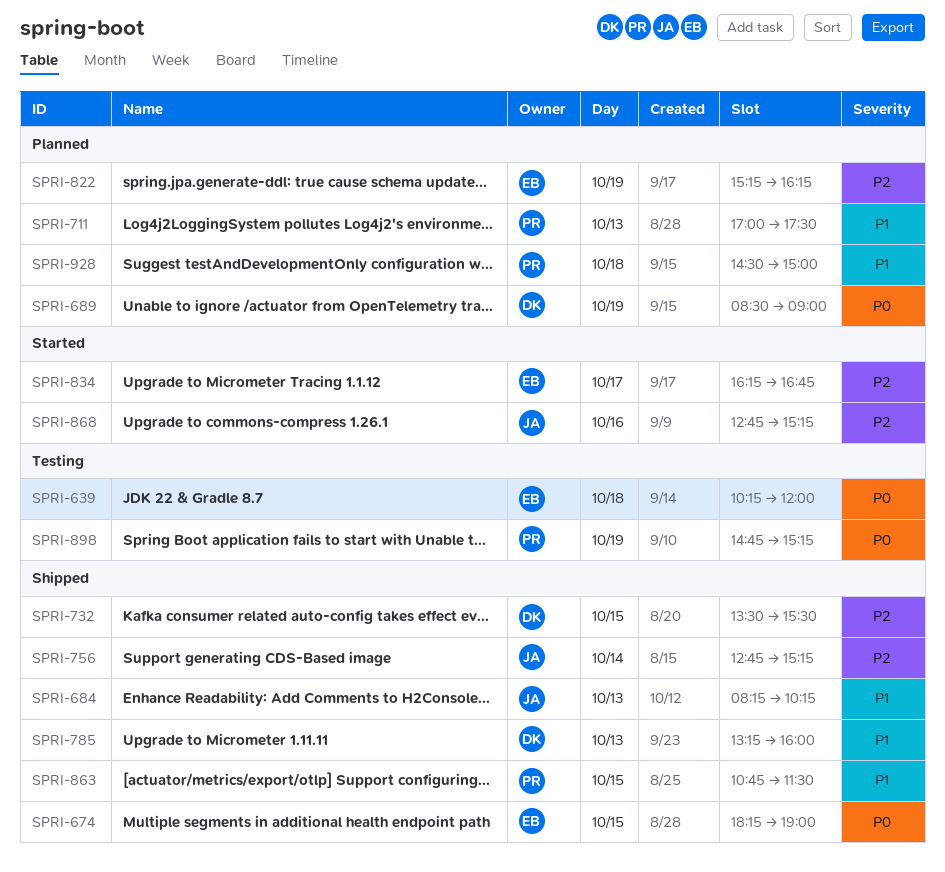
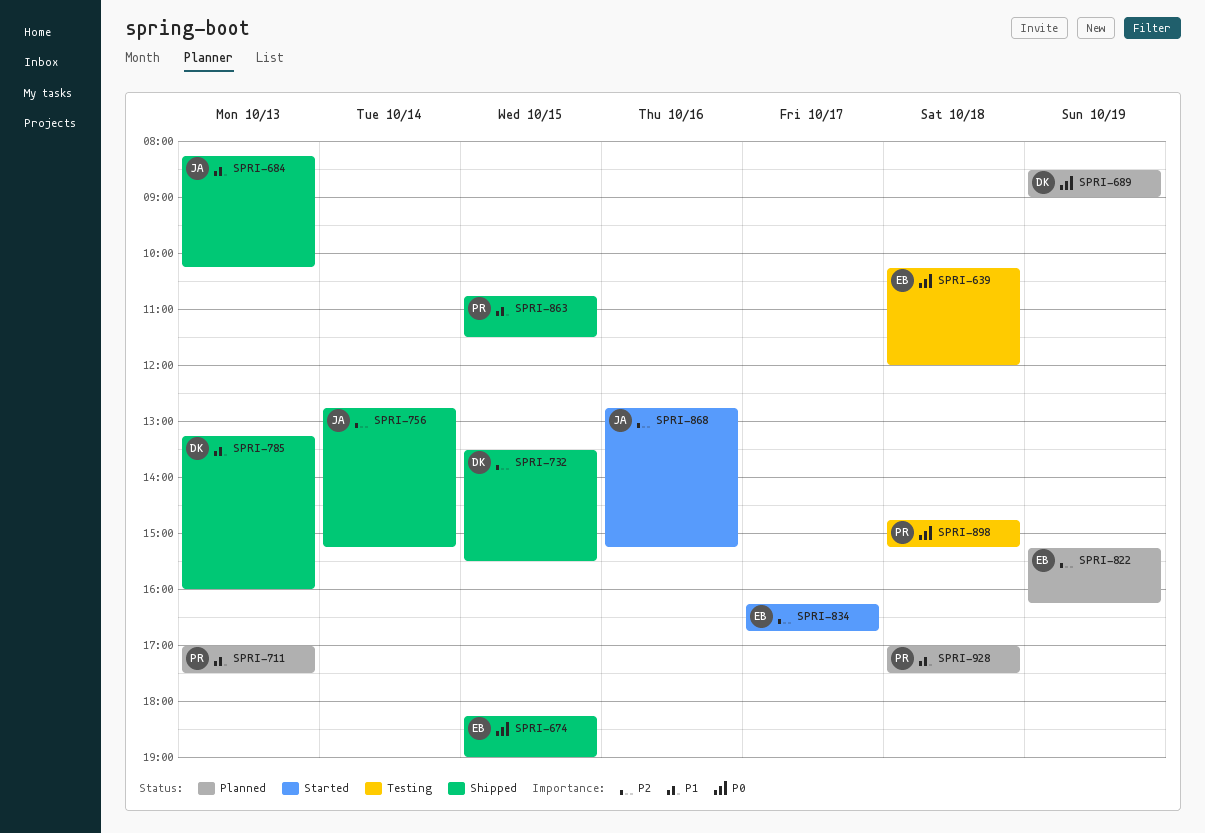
SPRI-898, day: Oct 19 -> Oct 18
SPRI-928, begins: 14:30 -> 17:00
SPRI-928, ends: 15:00 -> 17:30

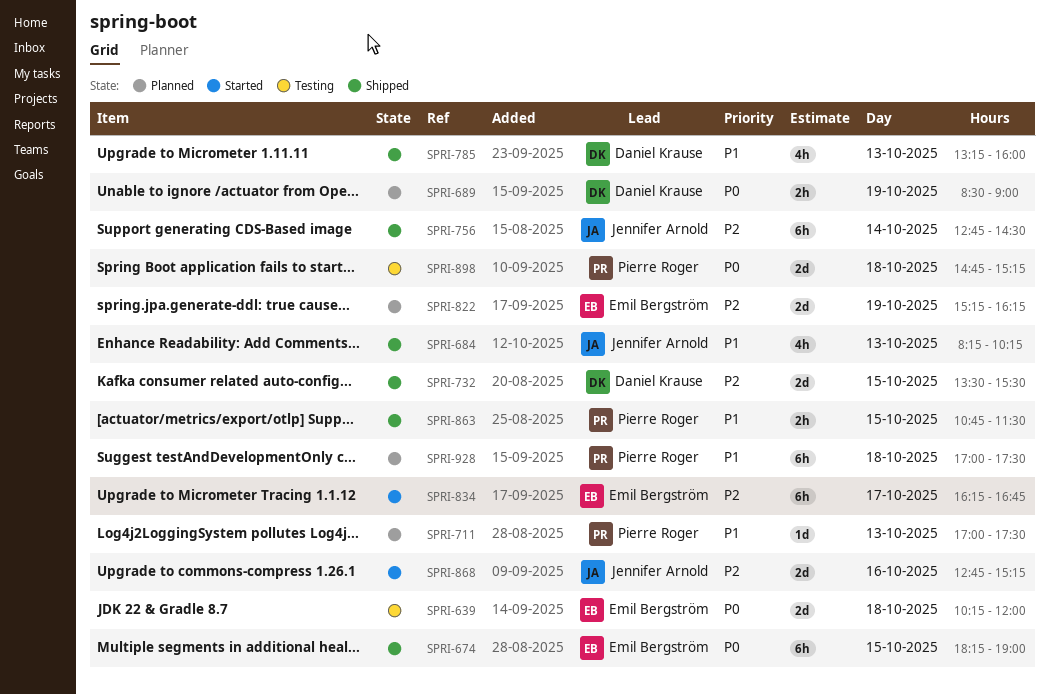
SPRI-756, ends: 15:15 -> 14:30

